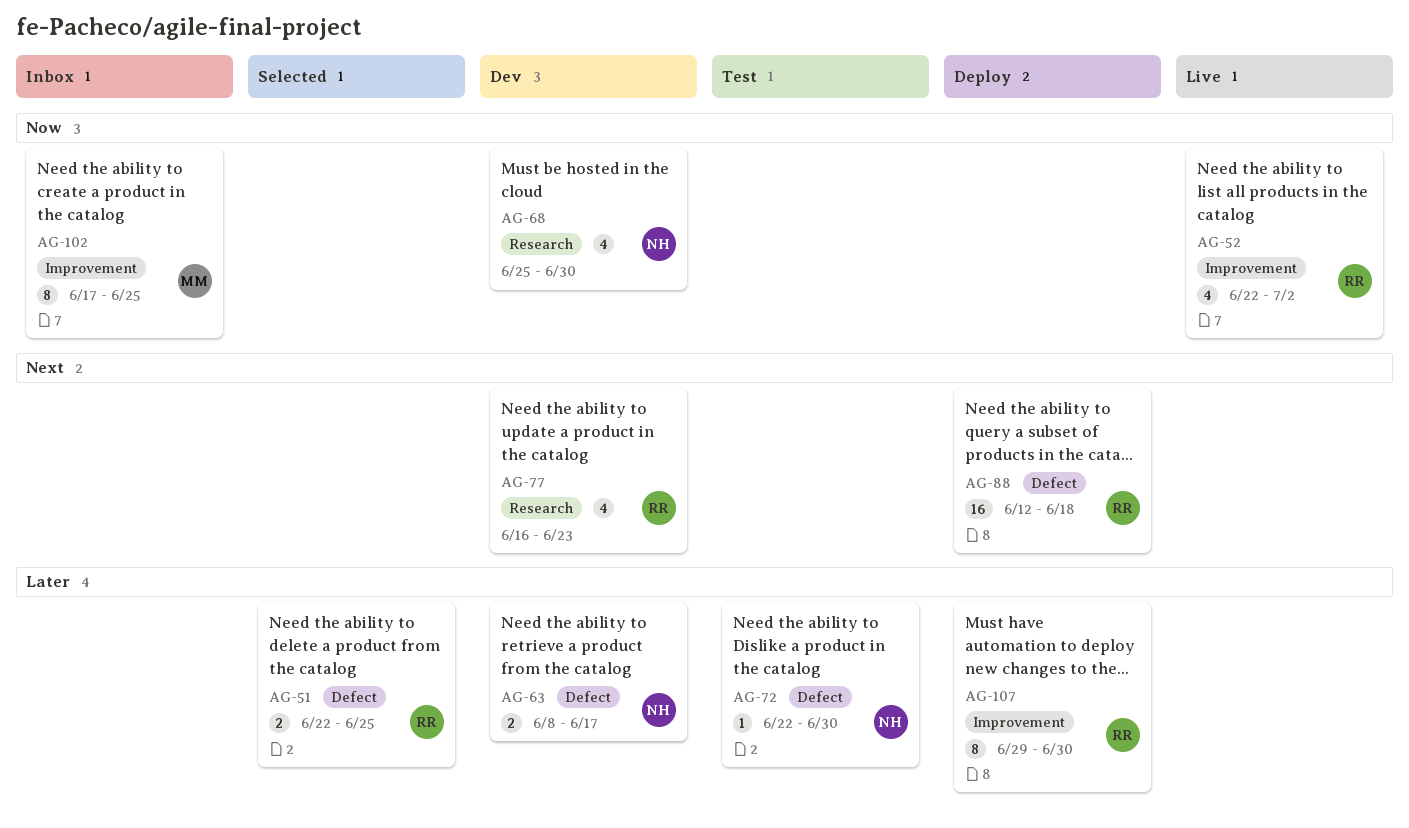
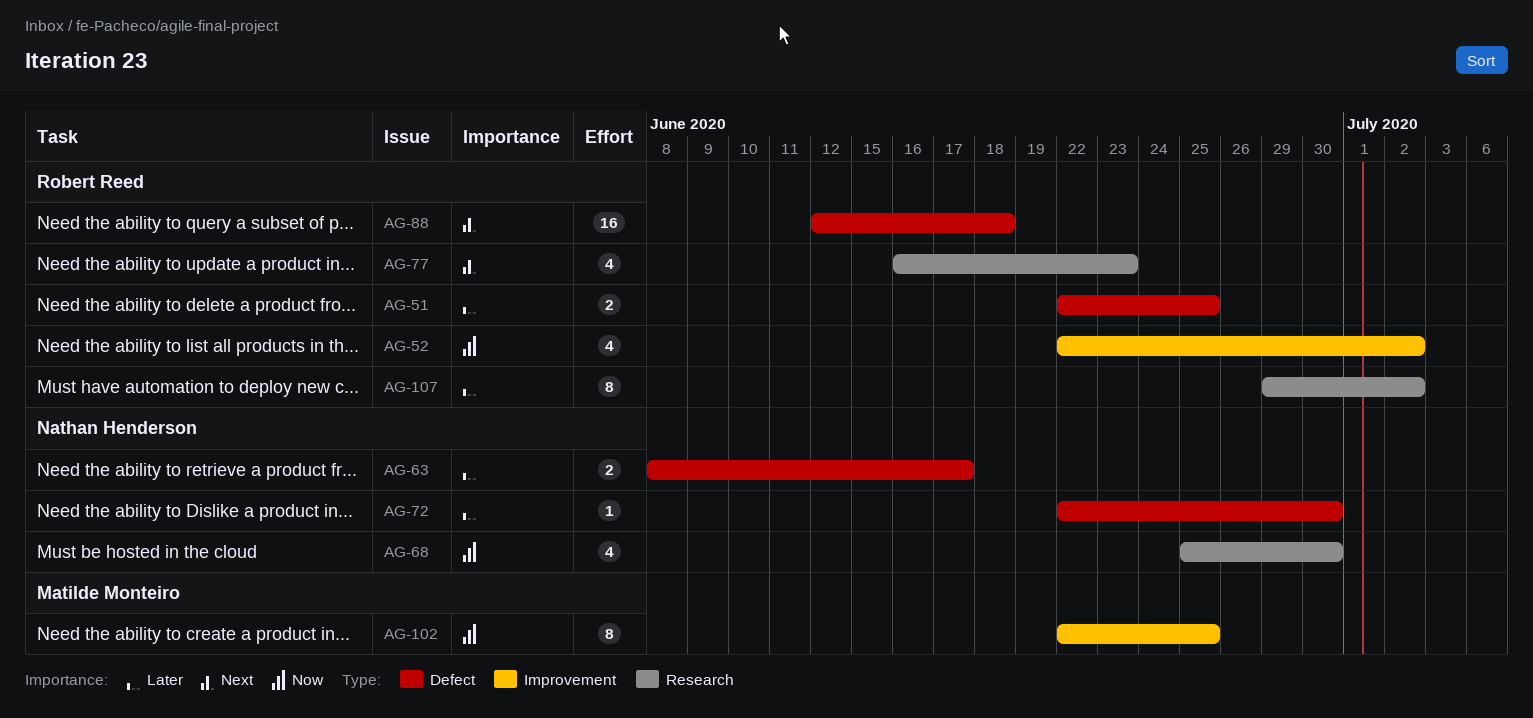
AG-102, start: Jun 17 -> Jun 22
AG-107, label: Improvement -> Research
AG-107, due: Jun 30 -> Jul 2

